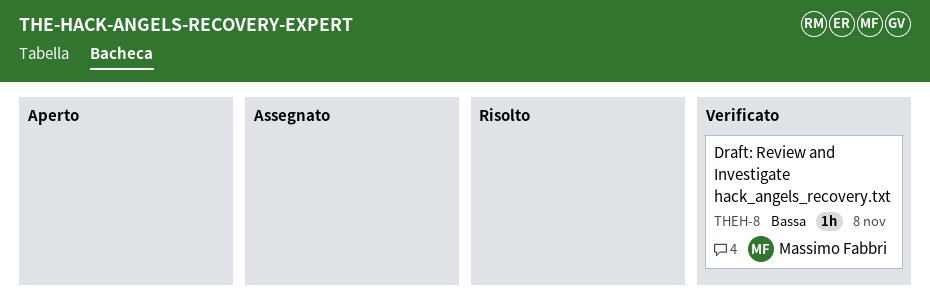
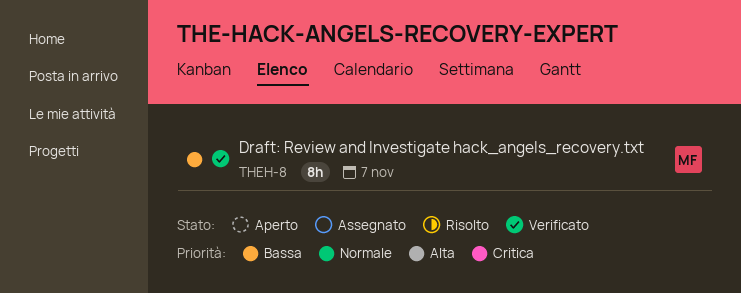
THEH-8, estimate: 1h -> 8h
THEH-8, due: Nov 8 -> Nov 7

